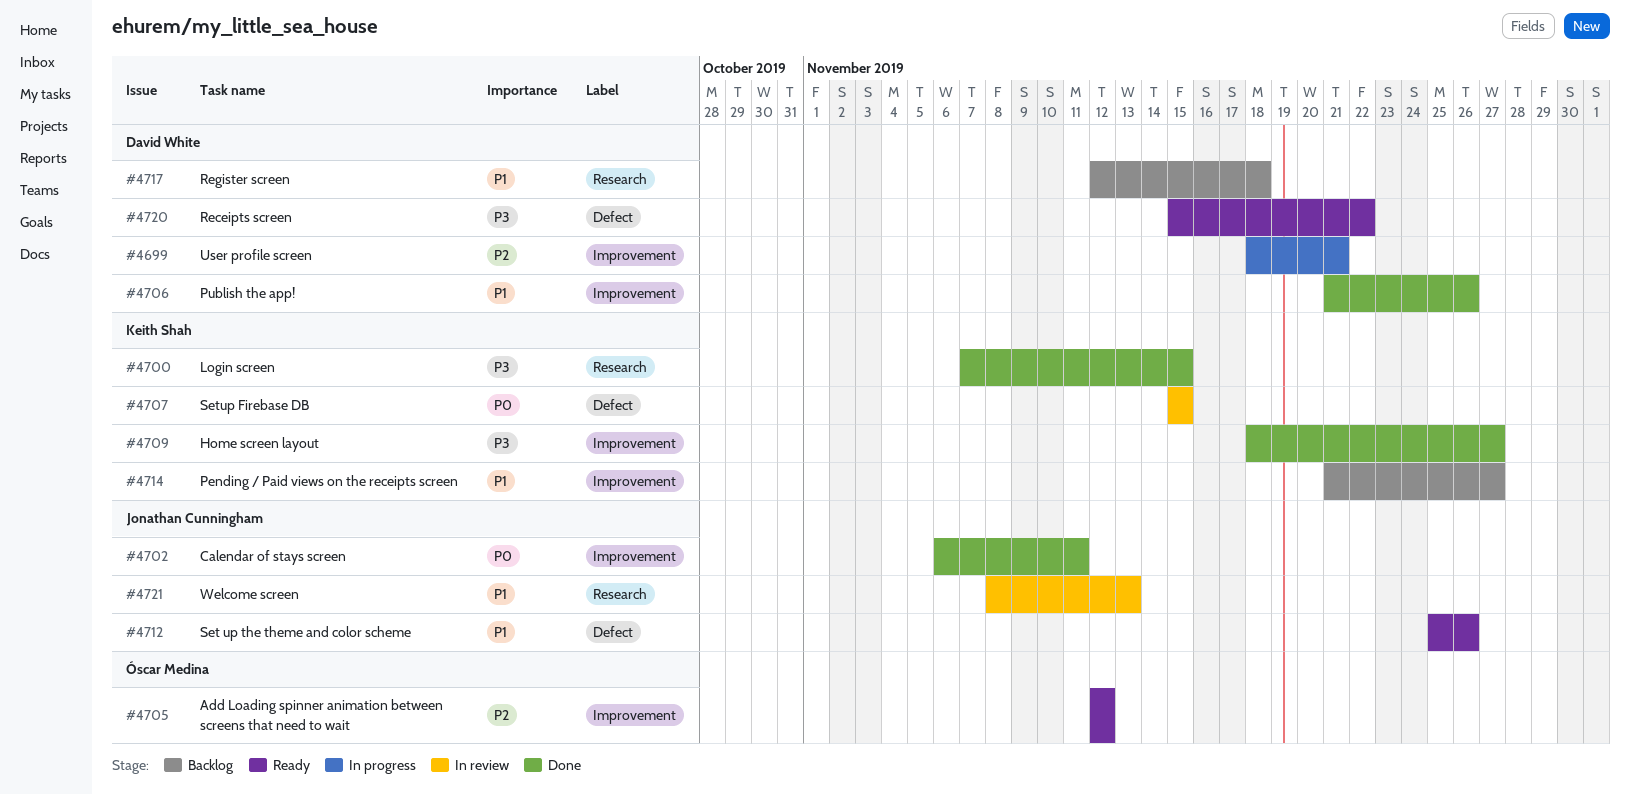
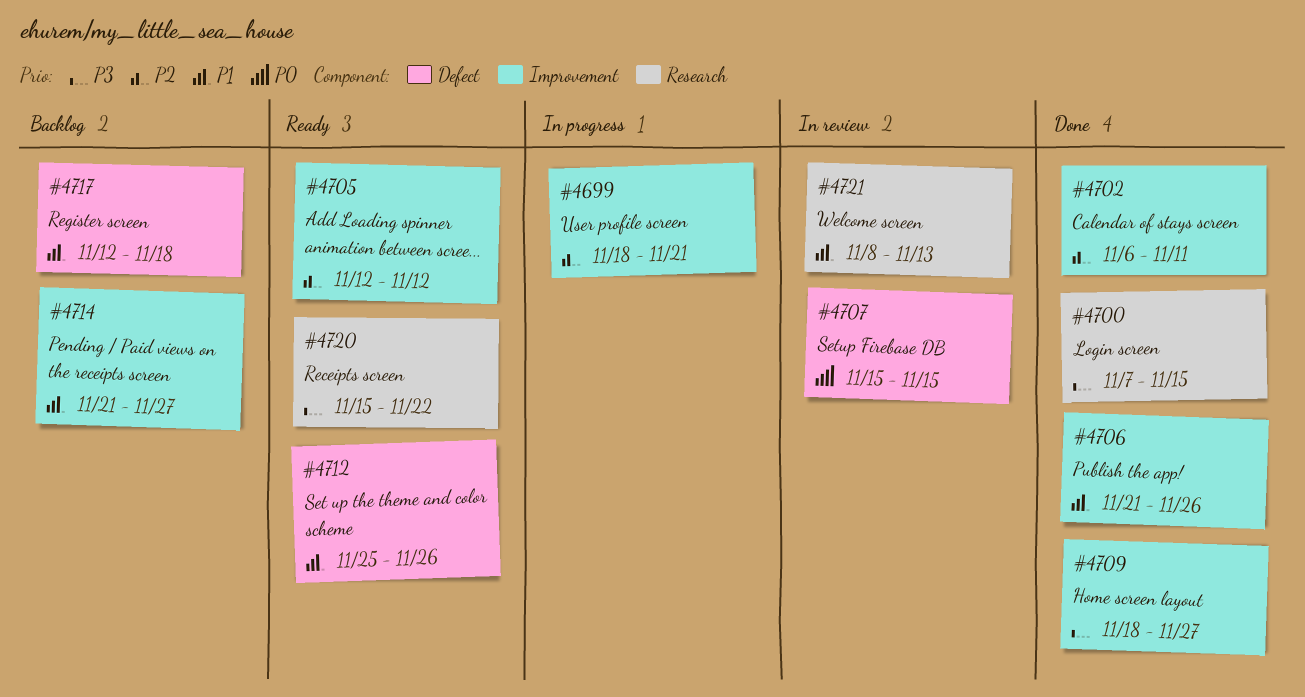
#4702, priority: P0 -> P2
#4717, label: Research -> Defect
#4720, label: Defect -> Research

